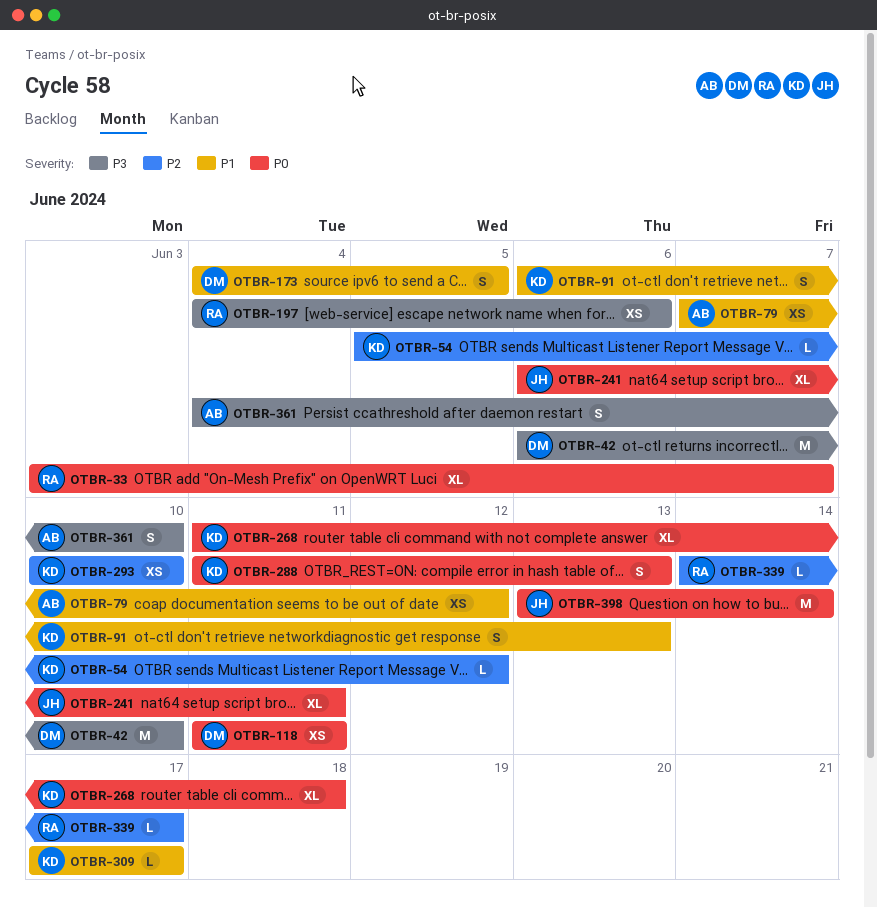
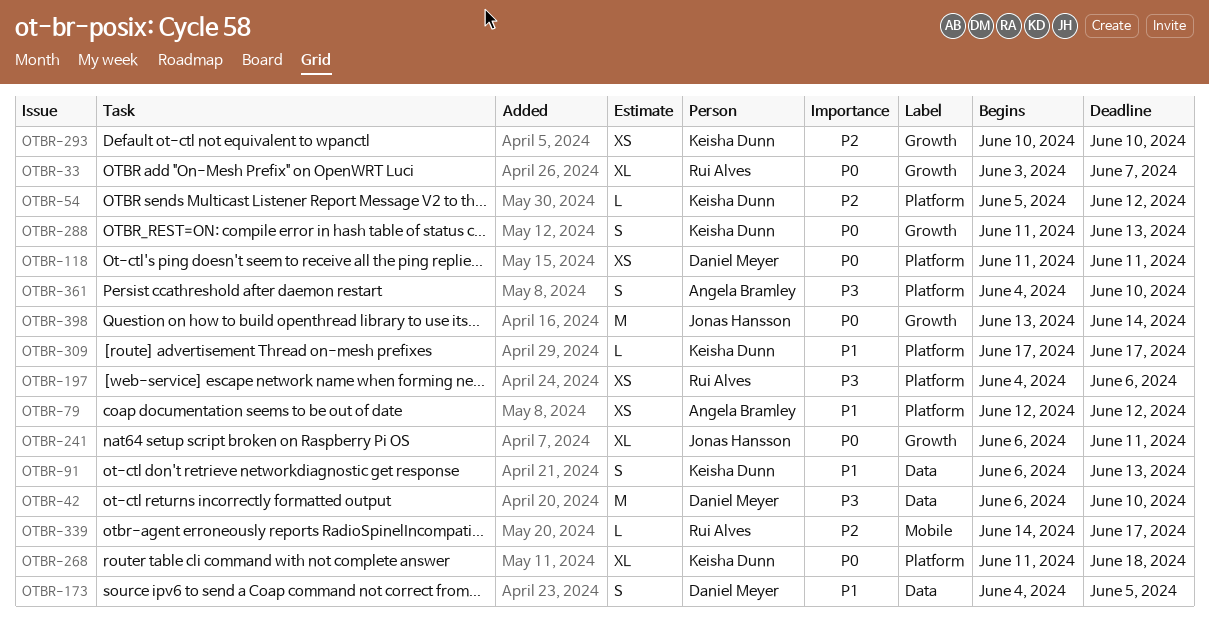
OTBR-79, start: Jun 7 -> Jun 12

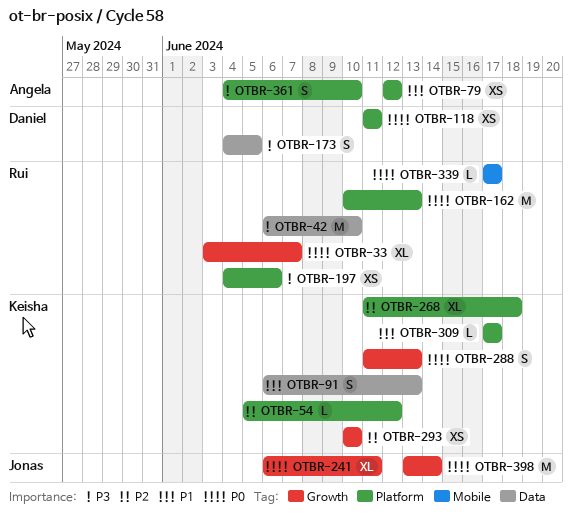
OTBR-42, owner: Daniel Meyer -> Rui Alves
OTBR-162: none -> present
OTBR-173, priority: P1 -> P3
OTBR-268, priority: P0 -> P2
OTBR-339, priority: P2 -> P0
OTBR-339, start: Jun 14 -> Jun 17

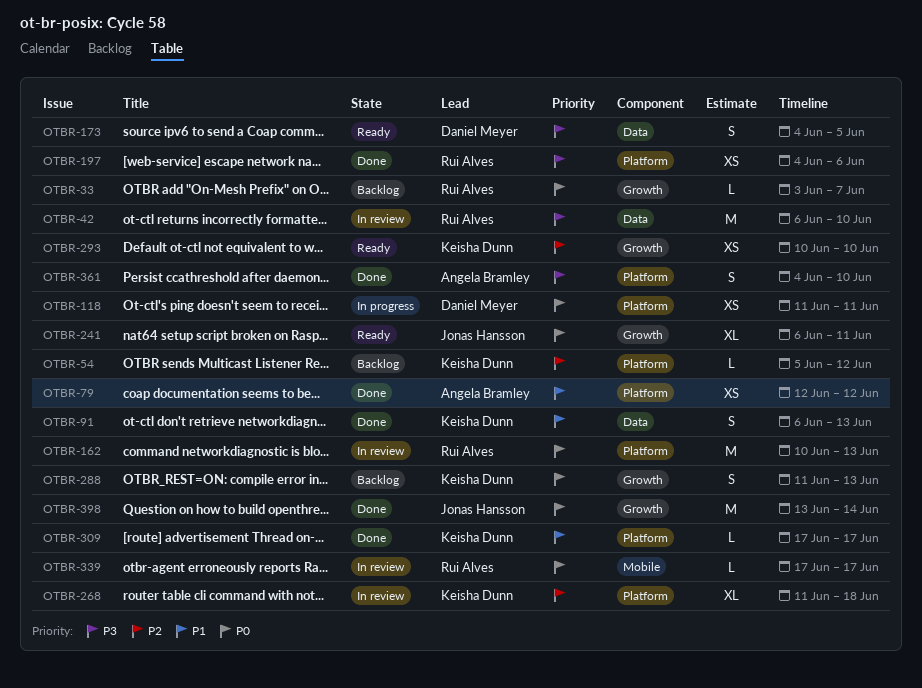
OTBR-33, estimate: XL -> L

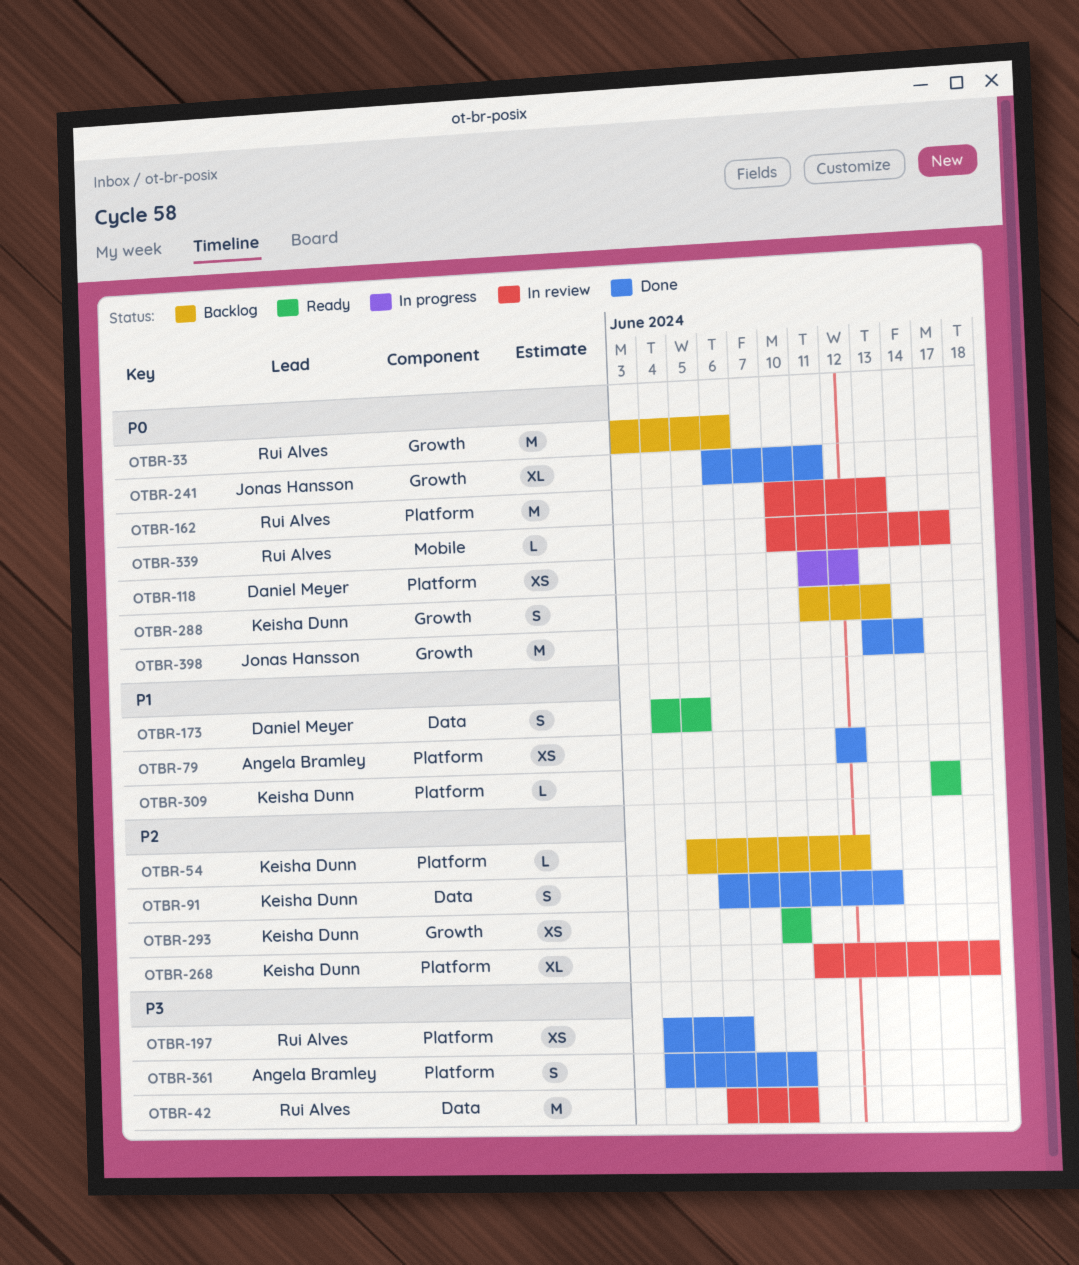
OTBR-33, estimate: L -> M
OTBR-33, due: Jun 7 -> Jun 6
OTBR-91, priority: P1 -> P2
OTBR-118, due: Jun 11 -> Jun 12
OTBR-173, priority: P3 -> P1
OTBR-241, status: Ready -> Done
OTBR-309, status: Done -> Ready
OTBR-339, start: Jun 17 -> Jun 10

